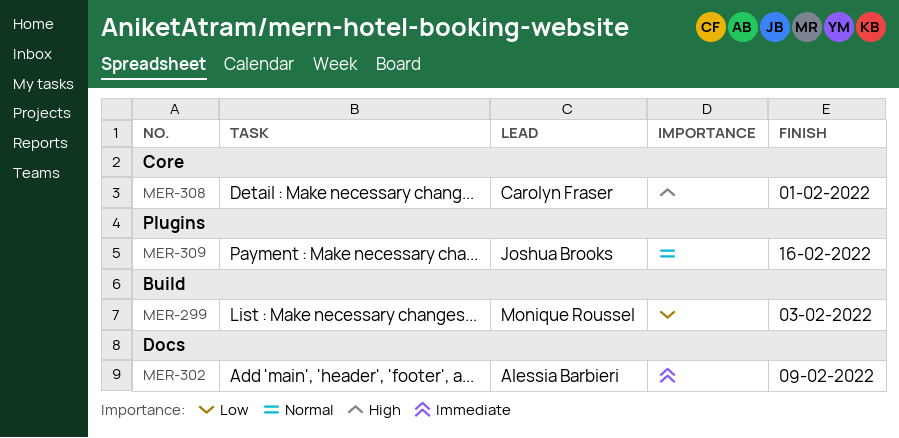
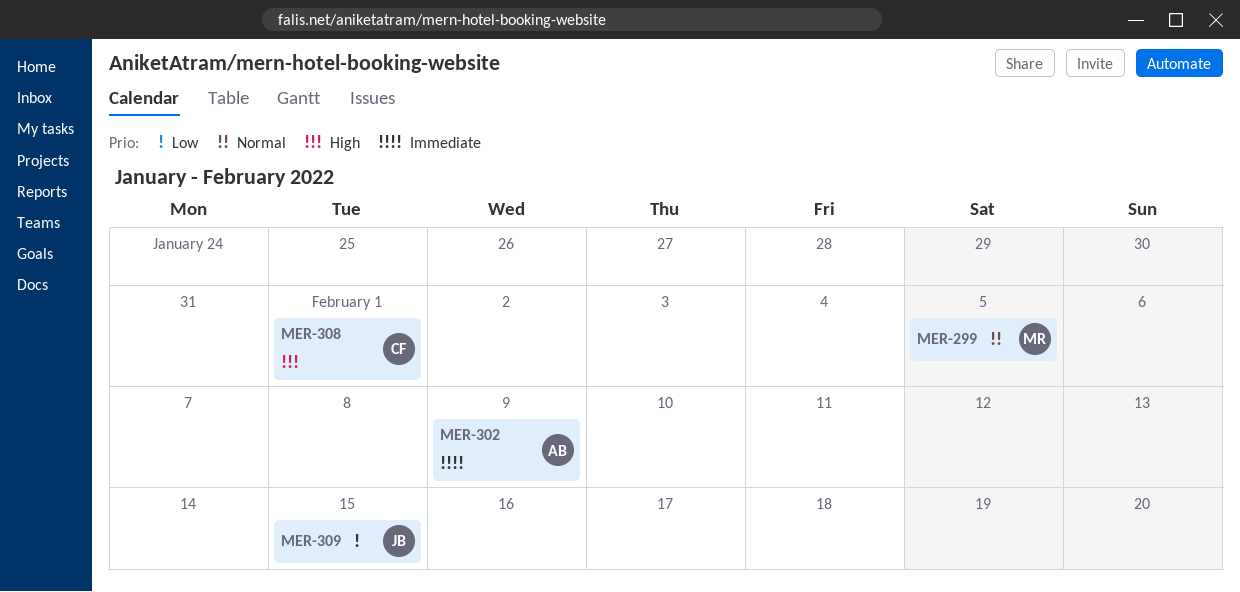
MER-299, priority: Low -> Normal
MER-299, due: Feb 3 -> Feb 5
MER-309, priority: Normal -> Low
MER-309, due: Feb 16 -> Feb 15

